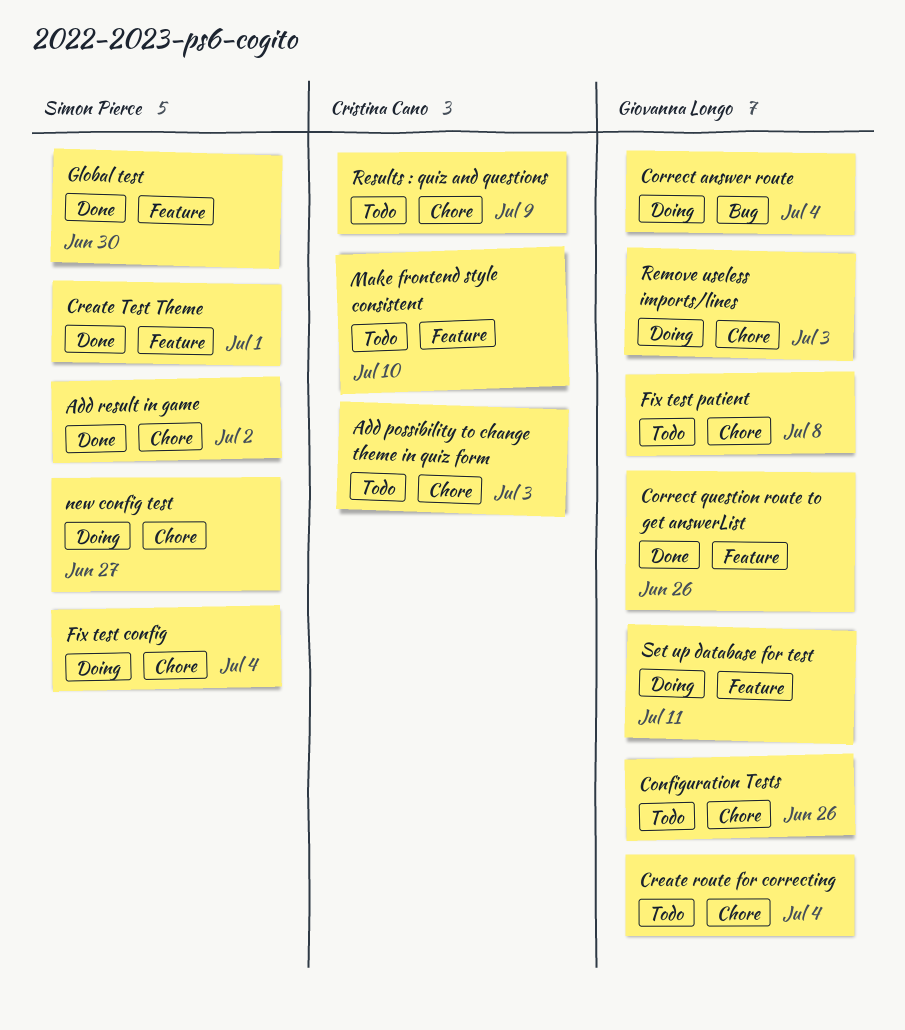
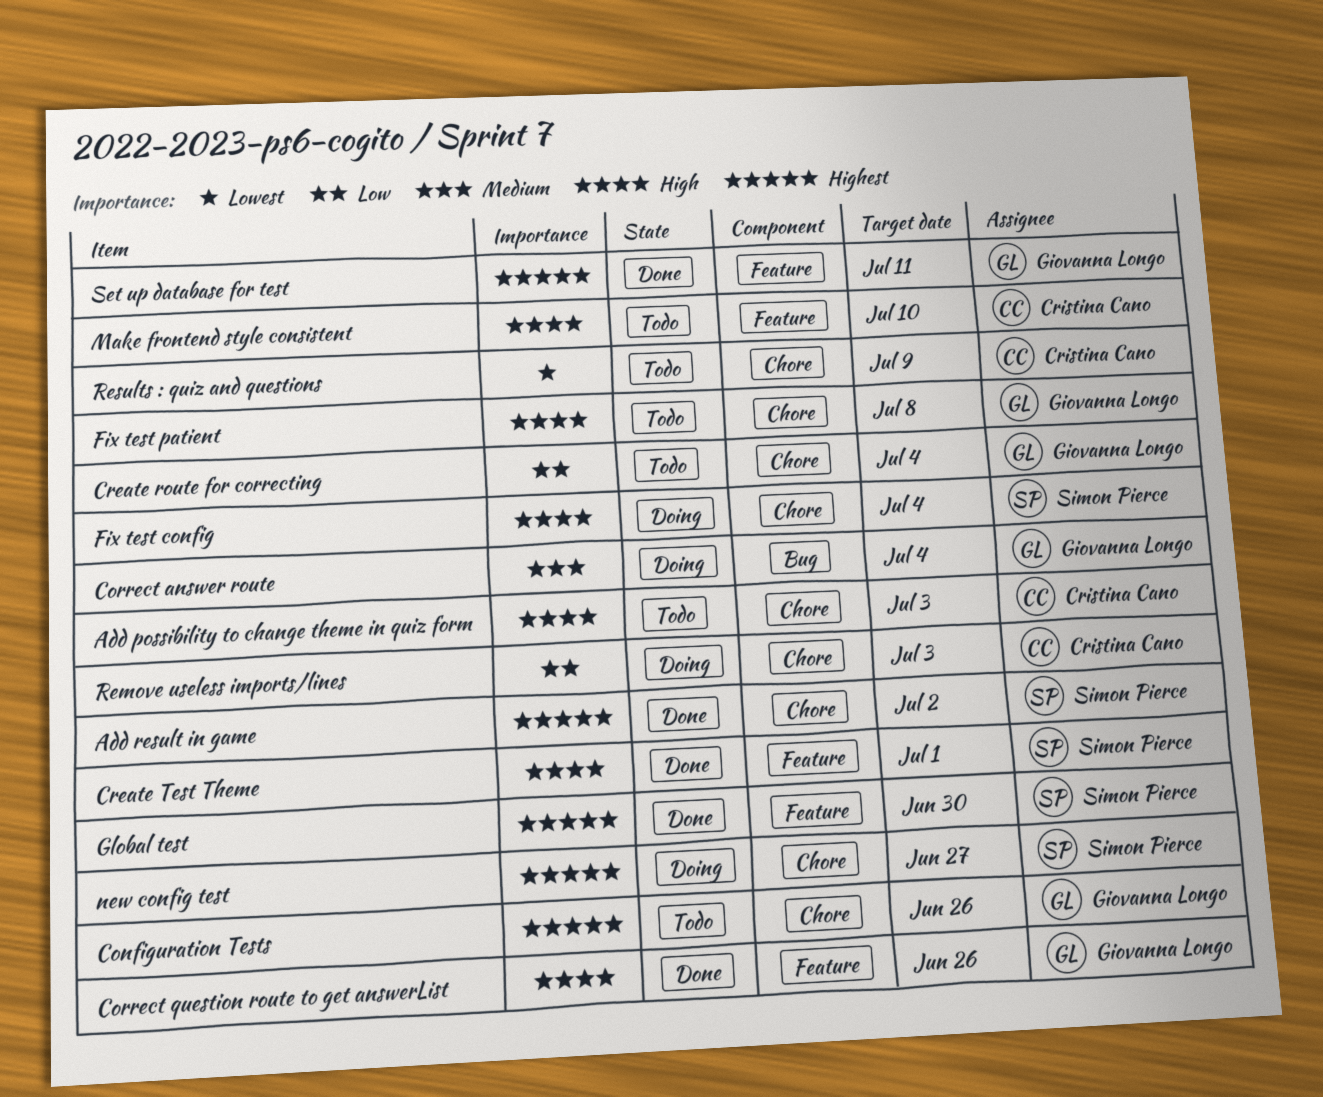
Remove useless imports/lines, owner: Giovanna Longo -> Cristina Cano
Set up database for test, status: Doing -> Done

